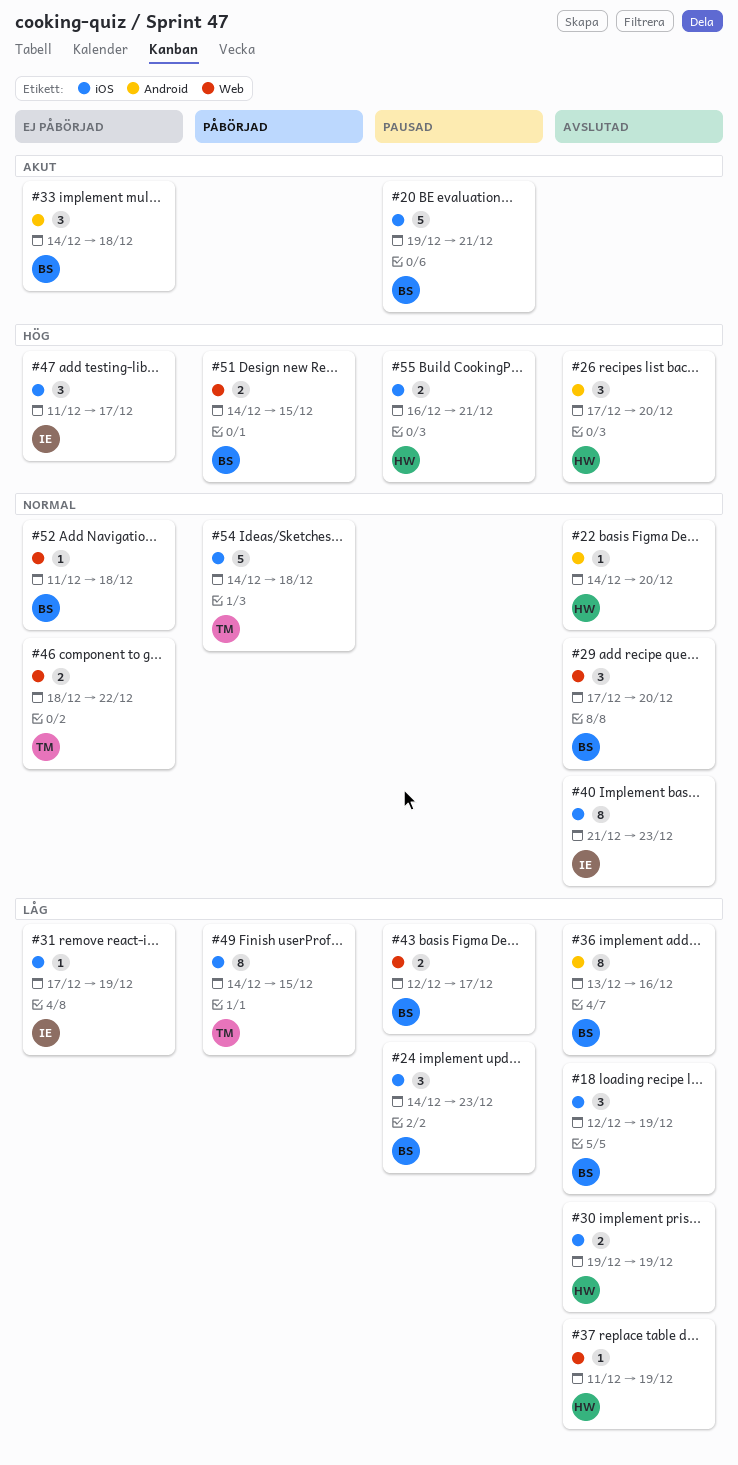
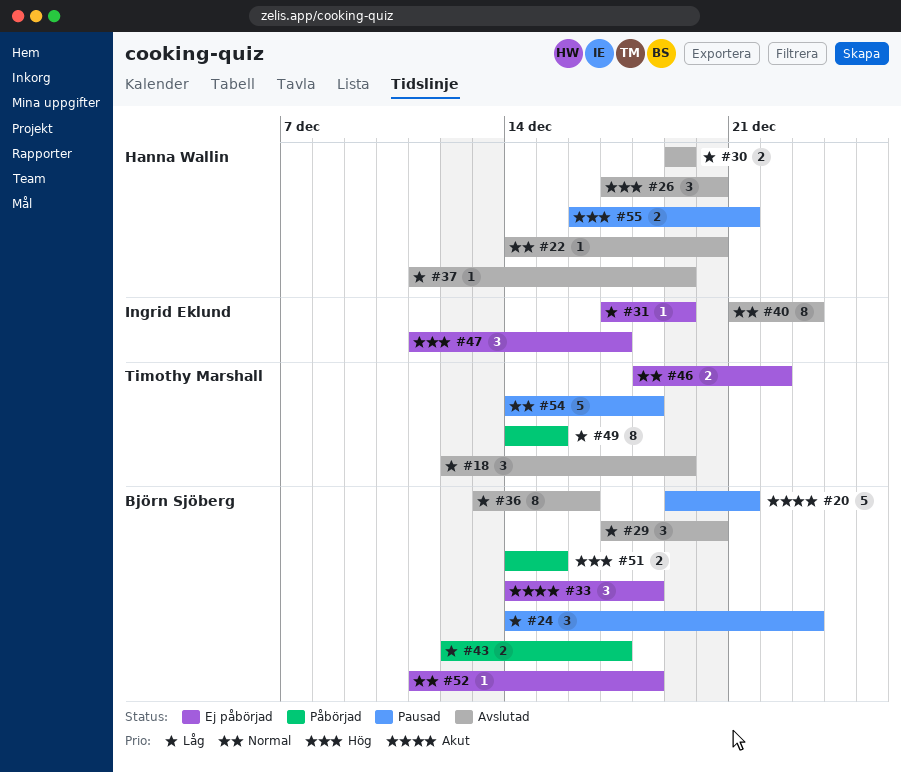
#18, owner: Björn Sjöberg -> Timothy Marshall
#29, priority: Normal -> Låg
#43, status: Pausad -> Påbörjad
#54, status: Påbörjad -> Pausad

